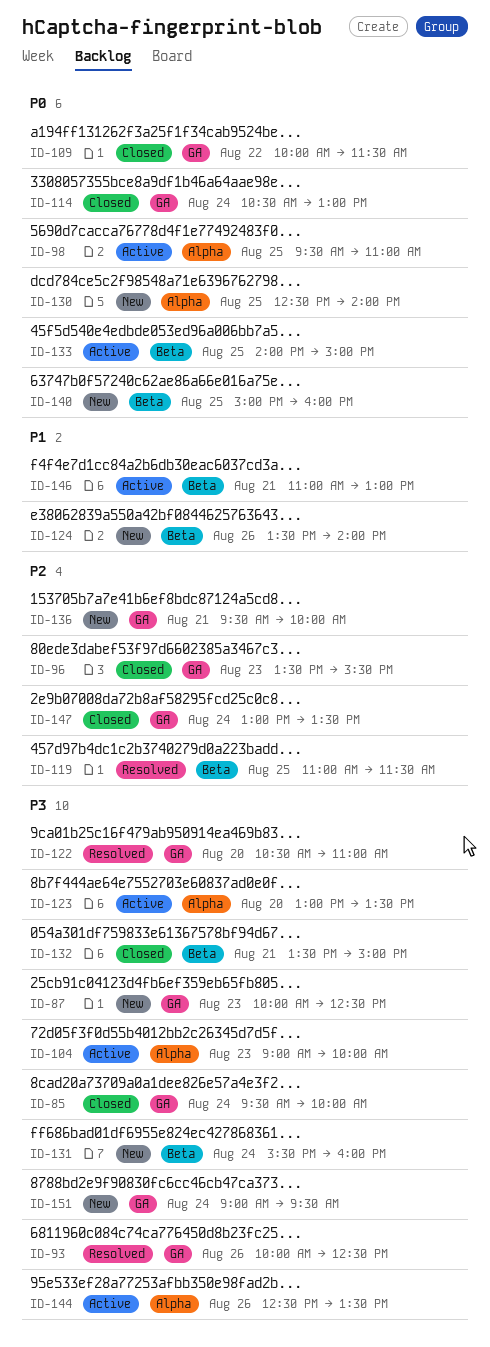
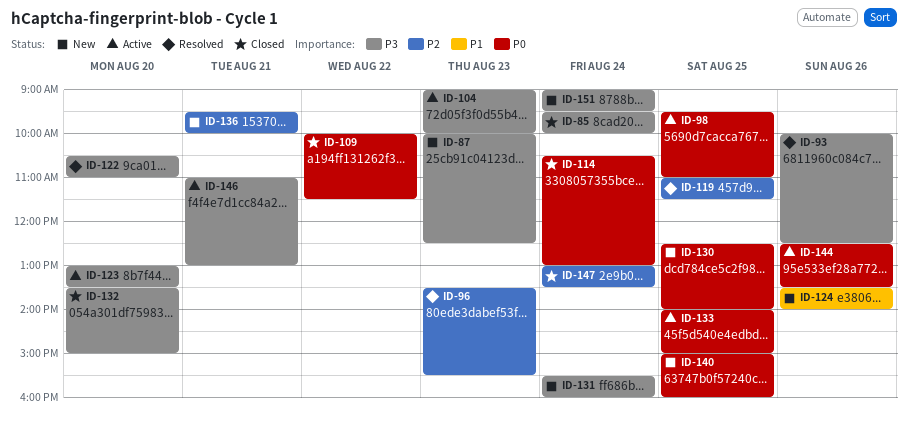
ID-96, status: Closed -> Resolved
ID-132, day: Aug 21 -> Aug 20
ID-144, priority: P3 -> P0
ID-146, priority: P1 -> P3

